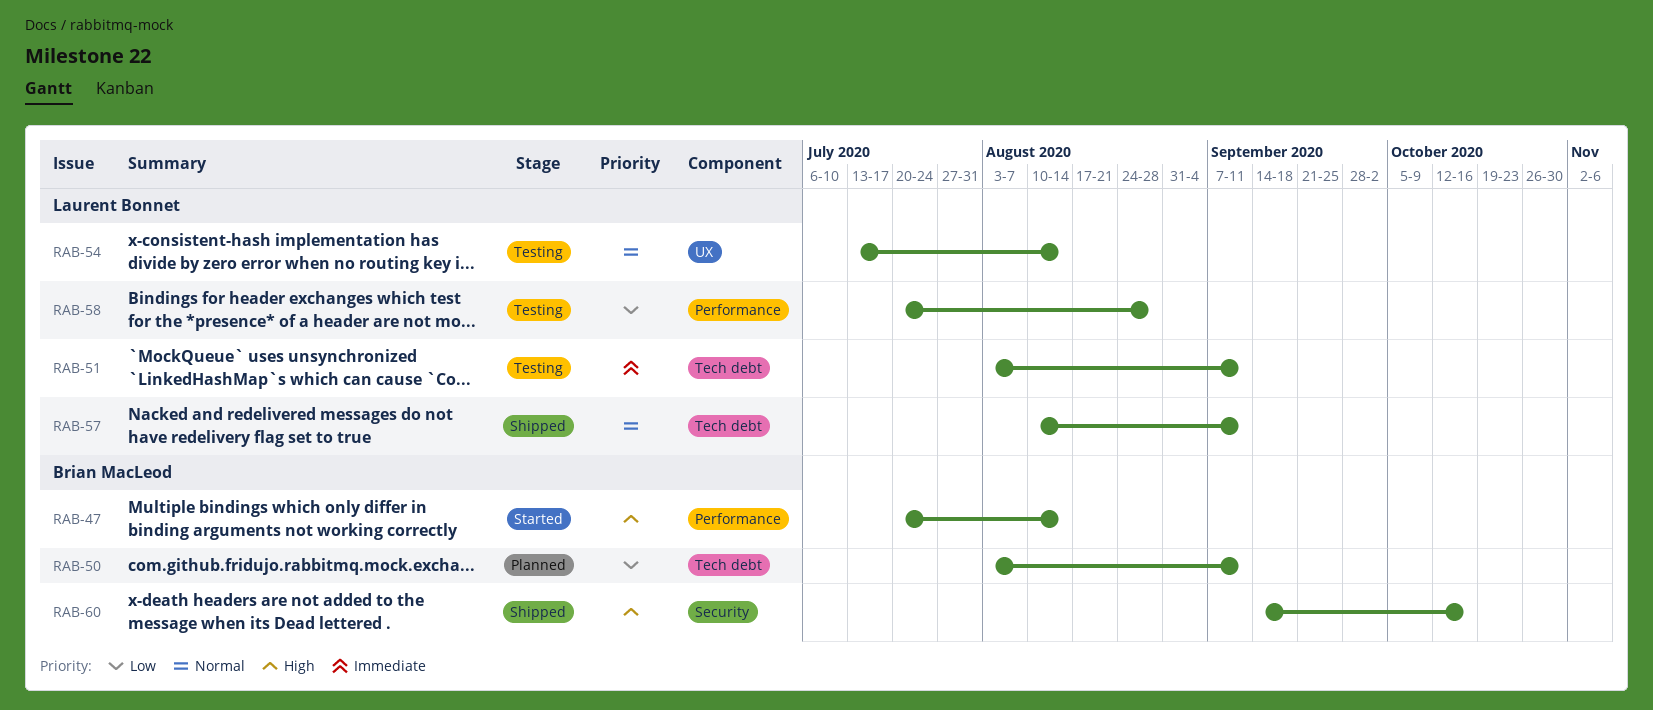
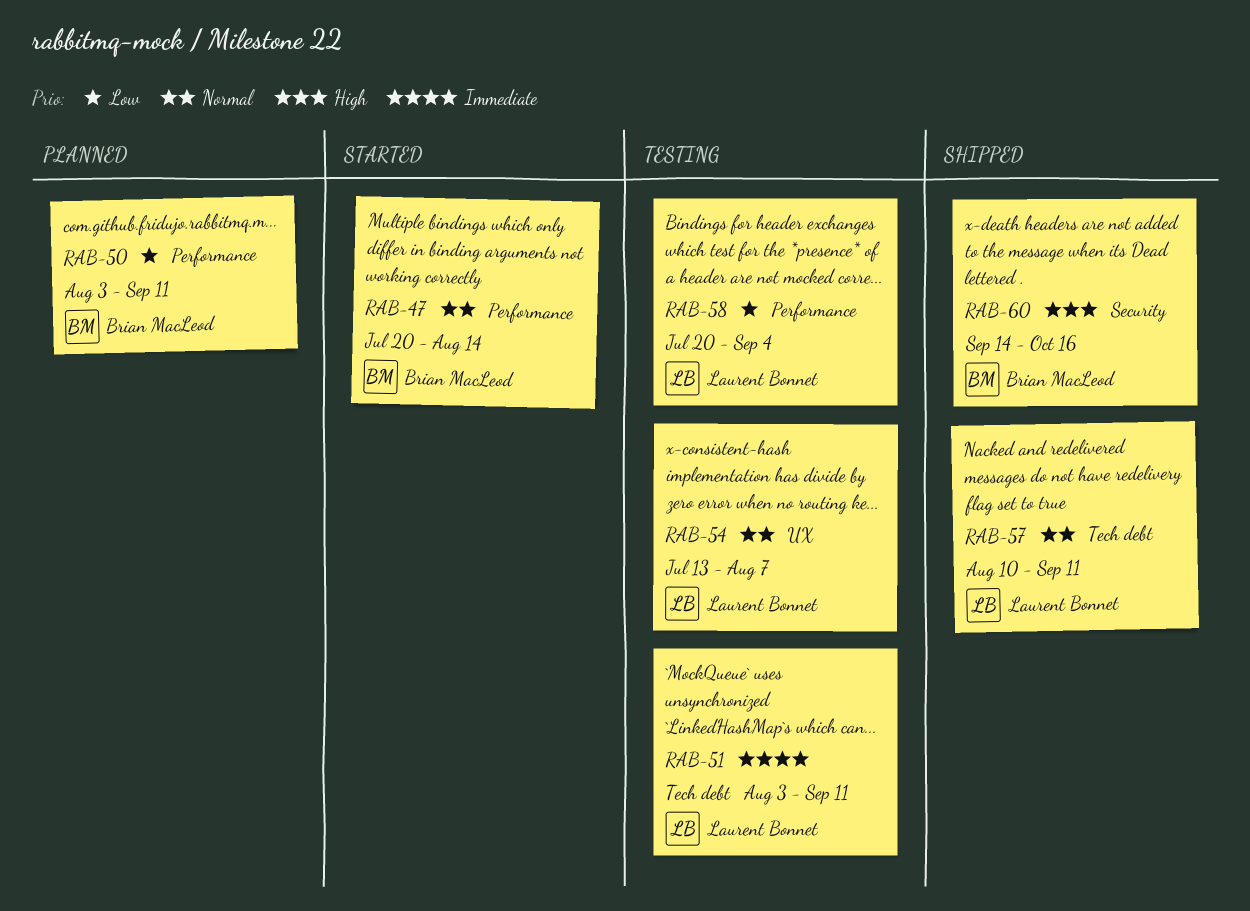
RAB-47, priority: High -> Normal
RAB-50, label: Tech debt -> Performance
RAB-54, due: Aug 14 -> Aug 7
RAB-58, due: Aug 28 -> Sep 4

